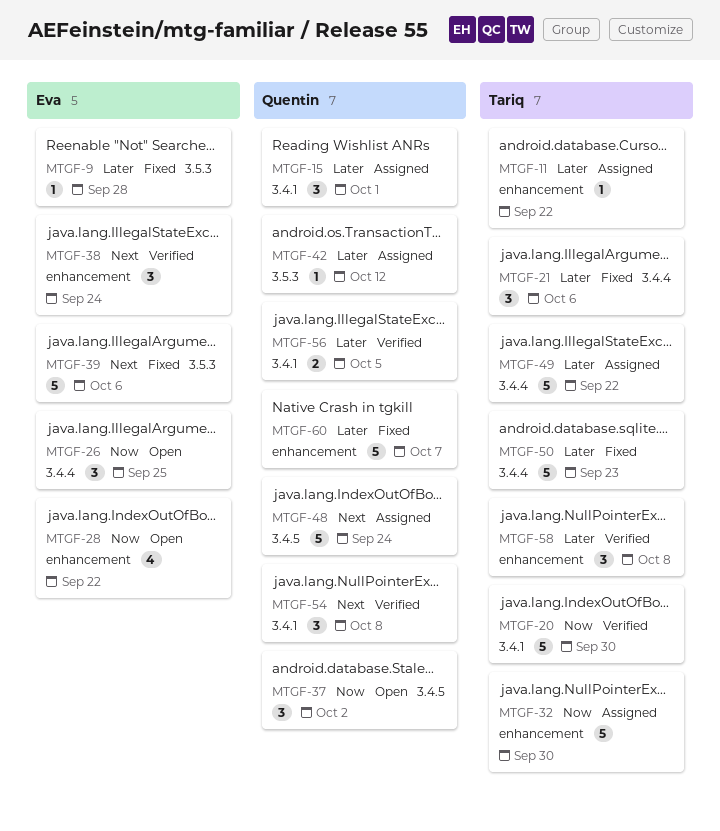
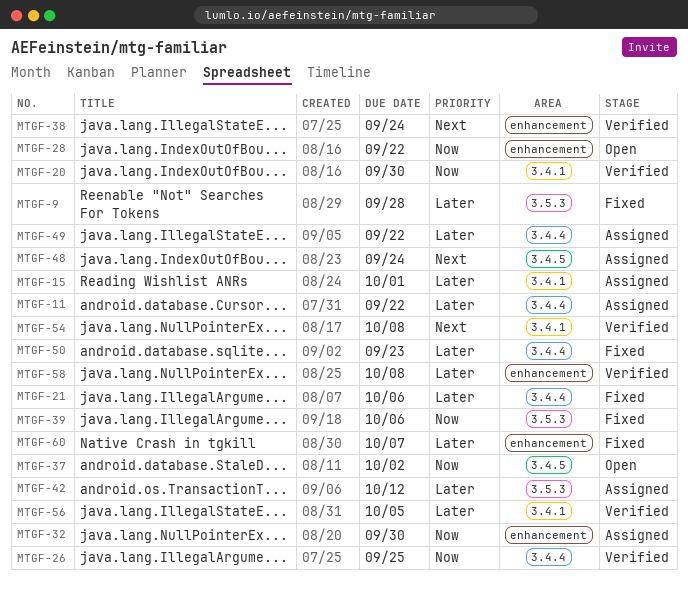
MTGF-11, label: enhancement -> 3.4.4
MTGF-26, status: Open -> Verified
MTGF-39, priority: Next -> Now

